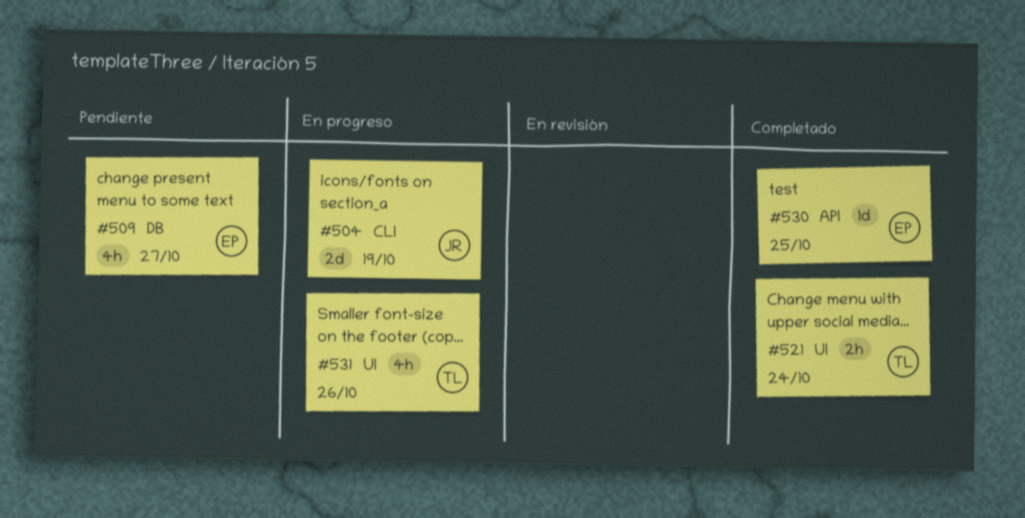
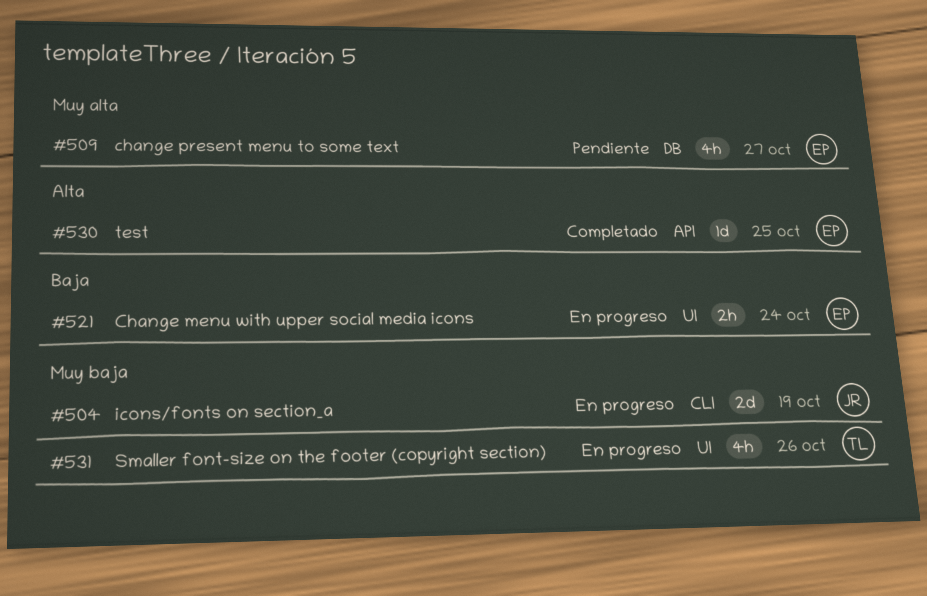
#521, status: Completado -> En progreso
#521, owner: TL -> EP

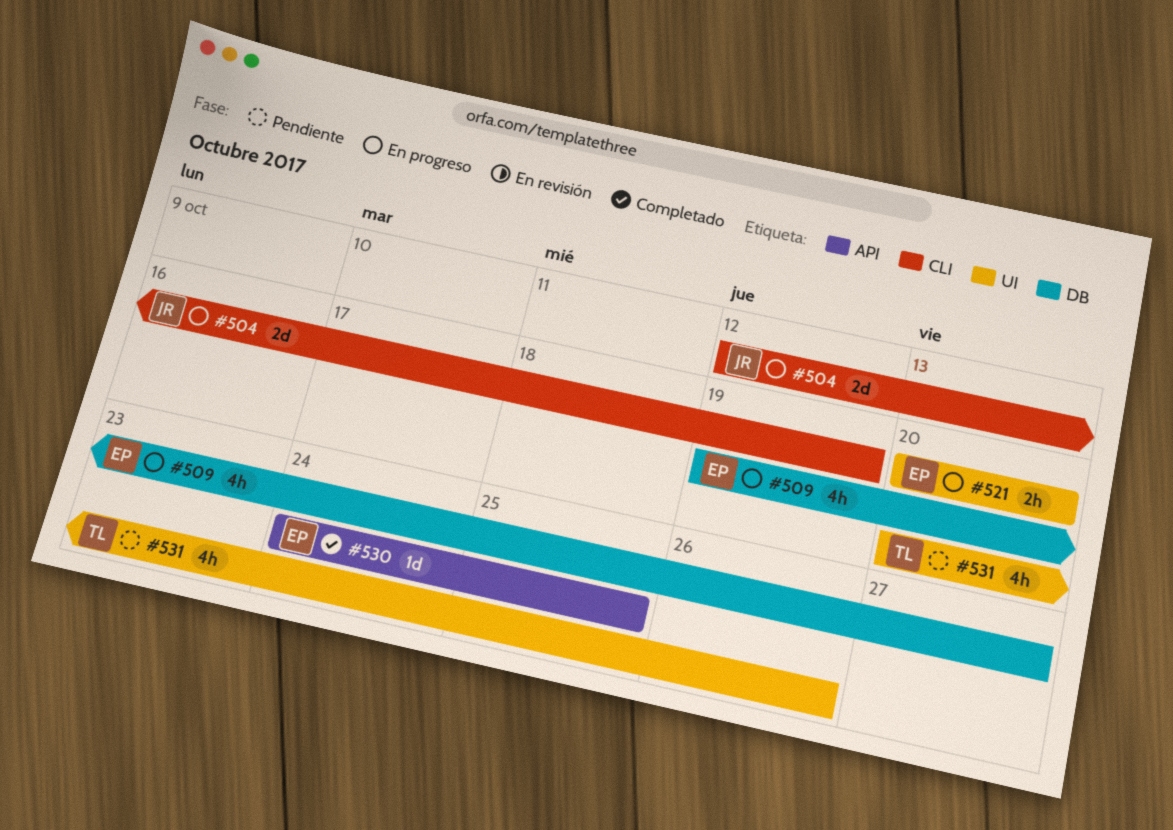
#509, status: Pendiente -> En progreso
#521, due: Oct 24 -> Oct 20
#531, status: En progreso -> Pendiente

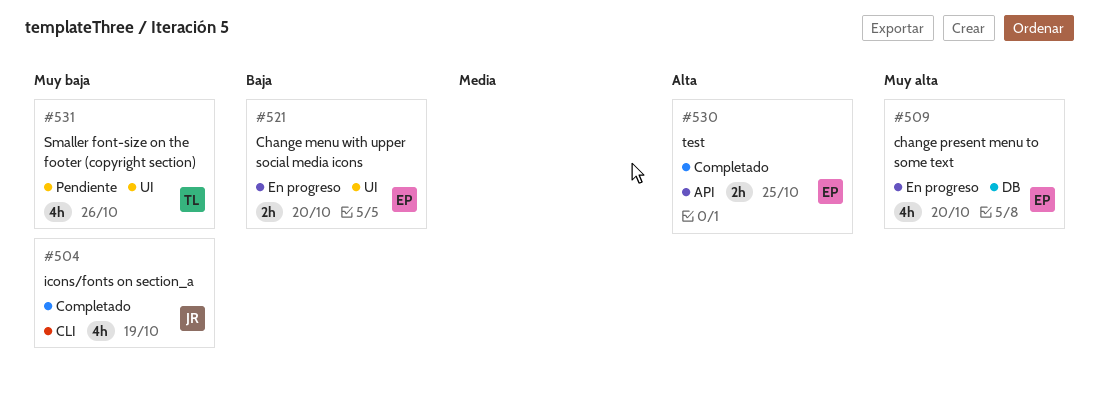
#504, status: En progreso -> Completado
#504, estimate: 2d -> 4h
#509, due: Oct 27 -> Oct 20
#530, estimate: 1d -> 2h

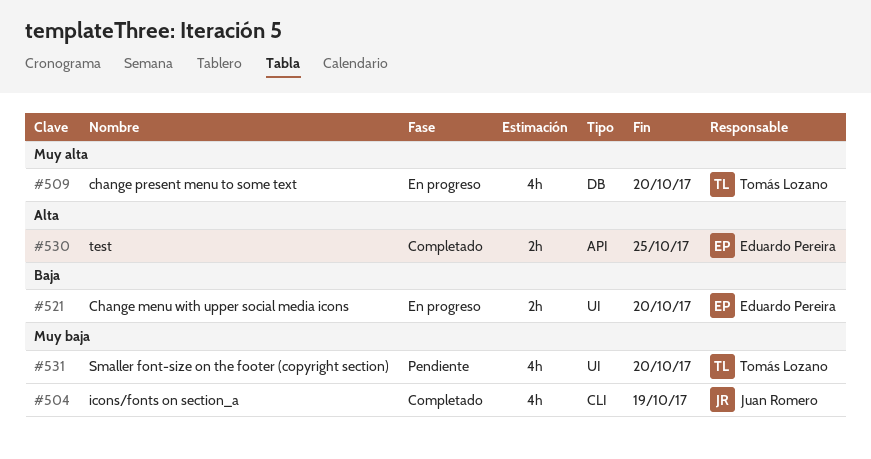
#509, owner: Eduardo Pereira -> Tomás Lozano
#531, due: Oct 26 -> Oct 20

